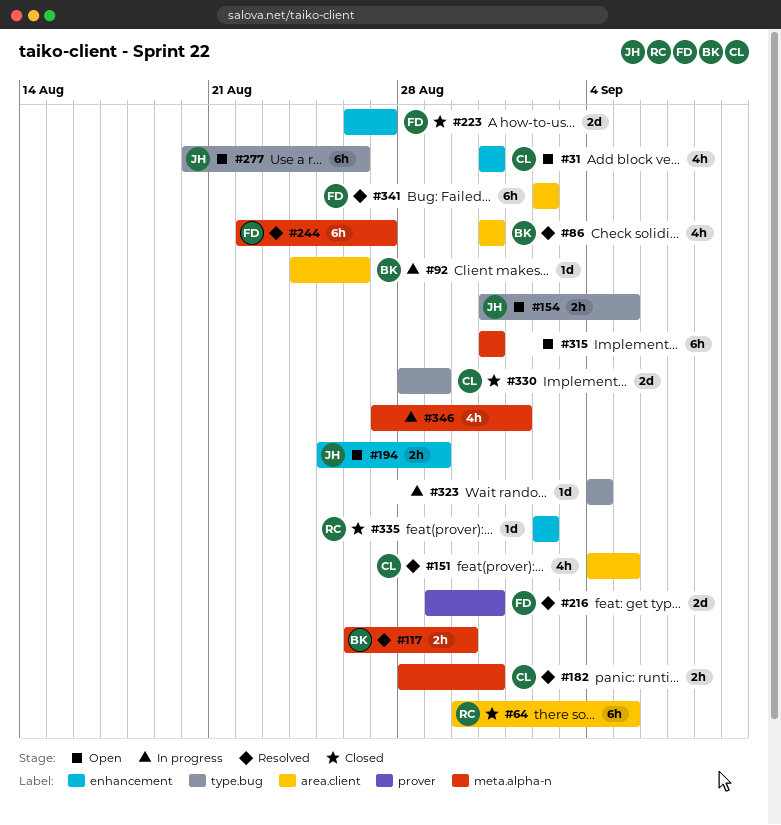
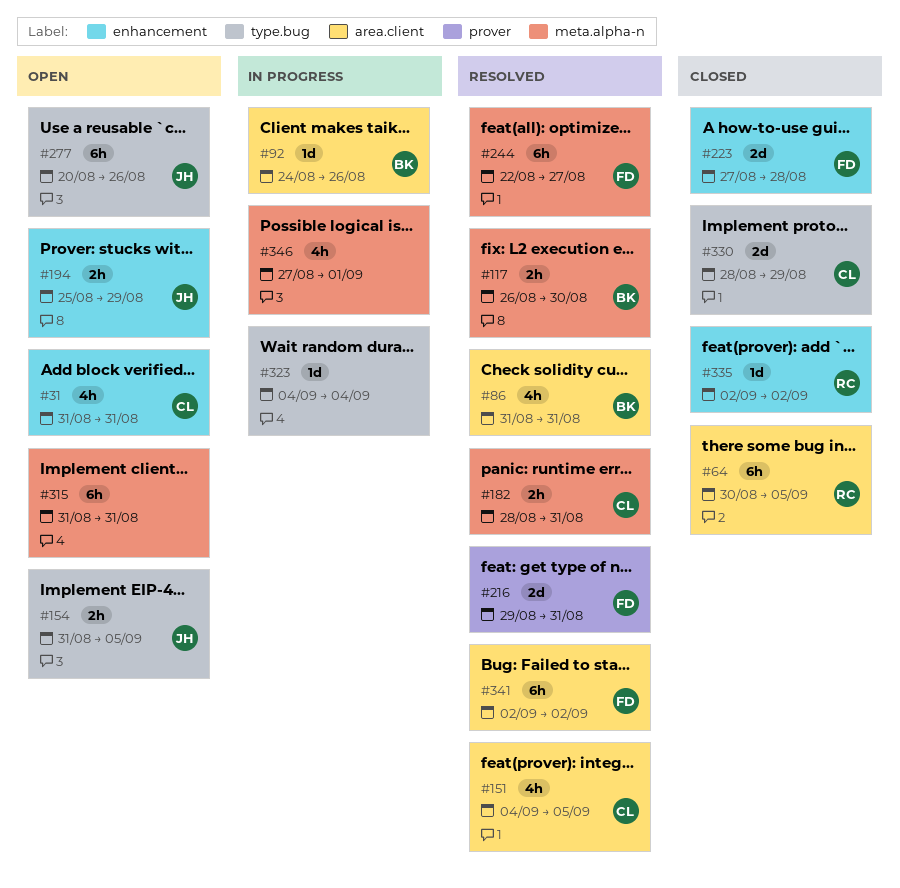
#223, start: Aug 26 -> Aug 27
#223, due: Aug 27 -> Aug 28

